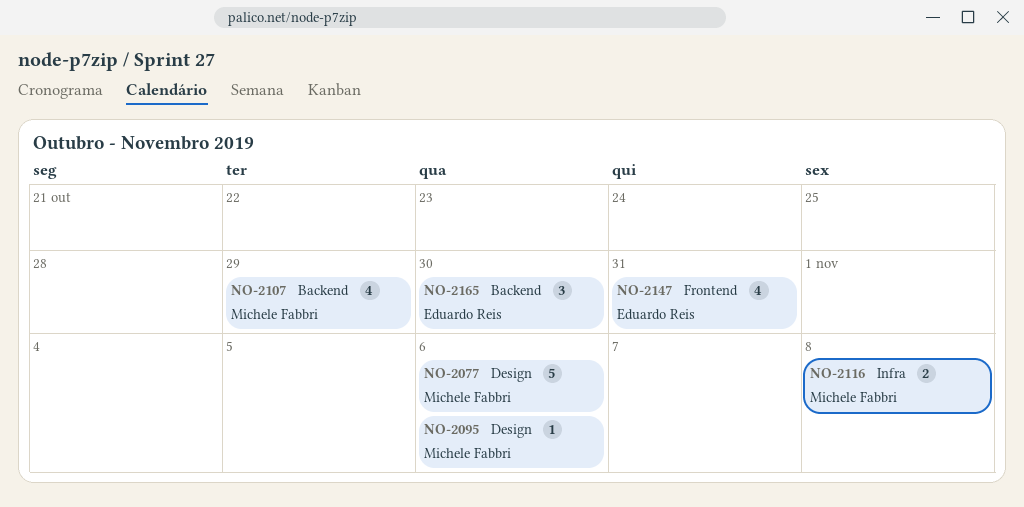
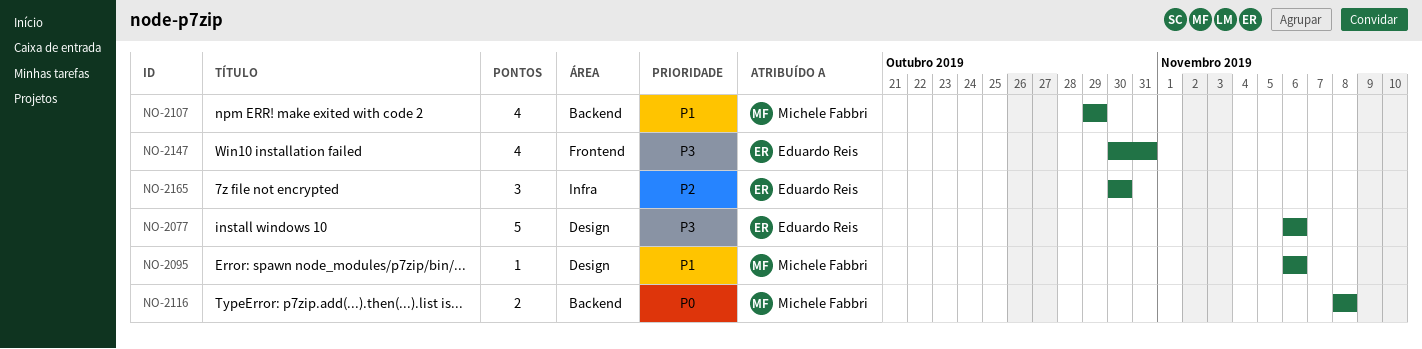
NO-2077, owner: Michele Fabbri -> Eduardo Reis
NO-2116, label: Infra -> Backend
NO-2165, label: Backend -> Infra

